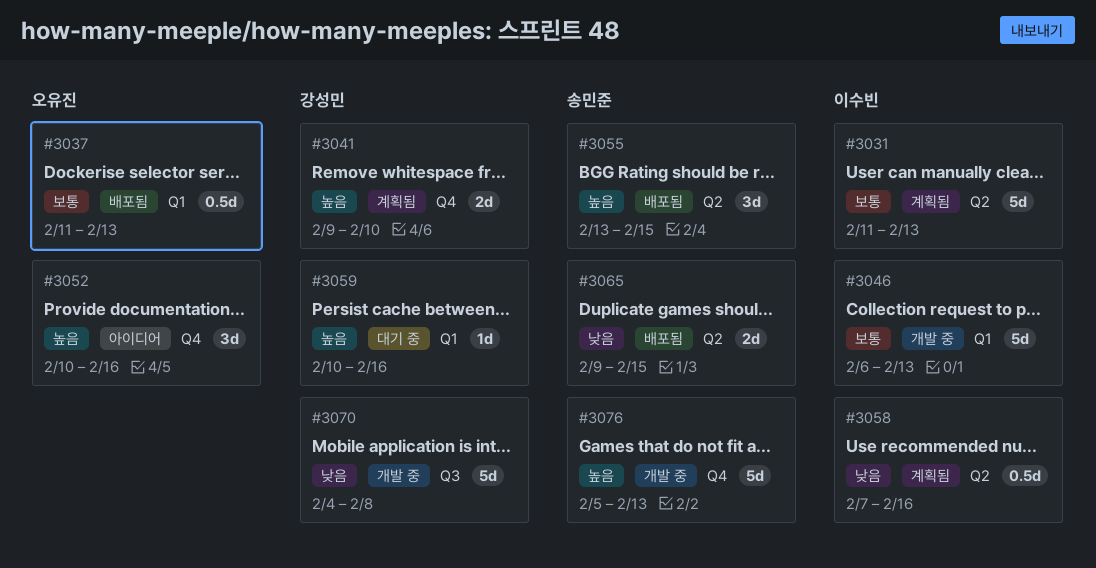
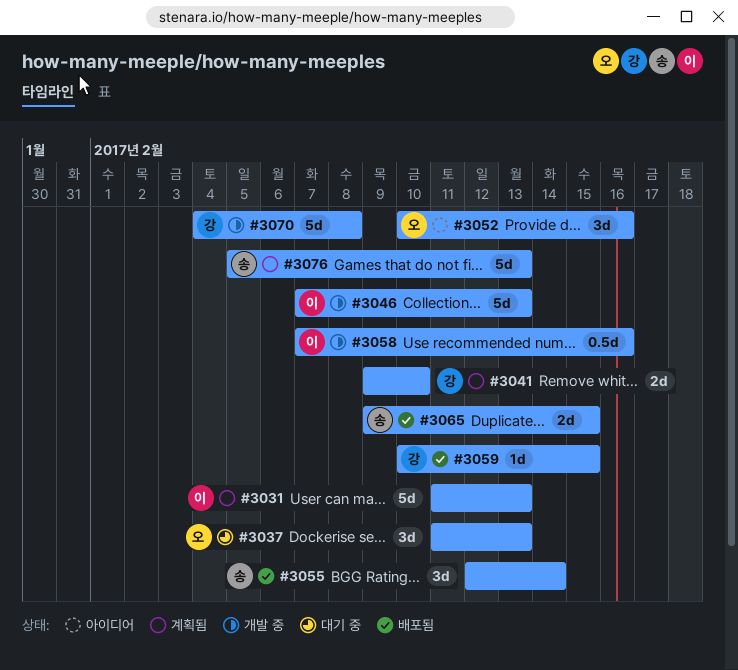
#3037, status: 배포됨 -> 대기 중
#3037, estimate: 0.5d -> 3d
#3046, start: Feb 6 -> Feb 7
#3055, start: Feb 13 -> Feb 12
#3055, due: Feb 15 -> Feb 14
#3058, status: 계획됨 -> 개발 중
#3059, status: 대기 중 -> 배포됨
#3059, due: Feb 16 -> Feb 15
#3076, status: 개발 중 -> 계획됨

